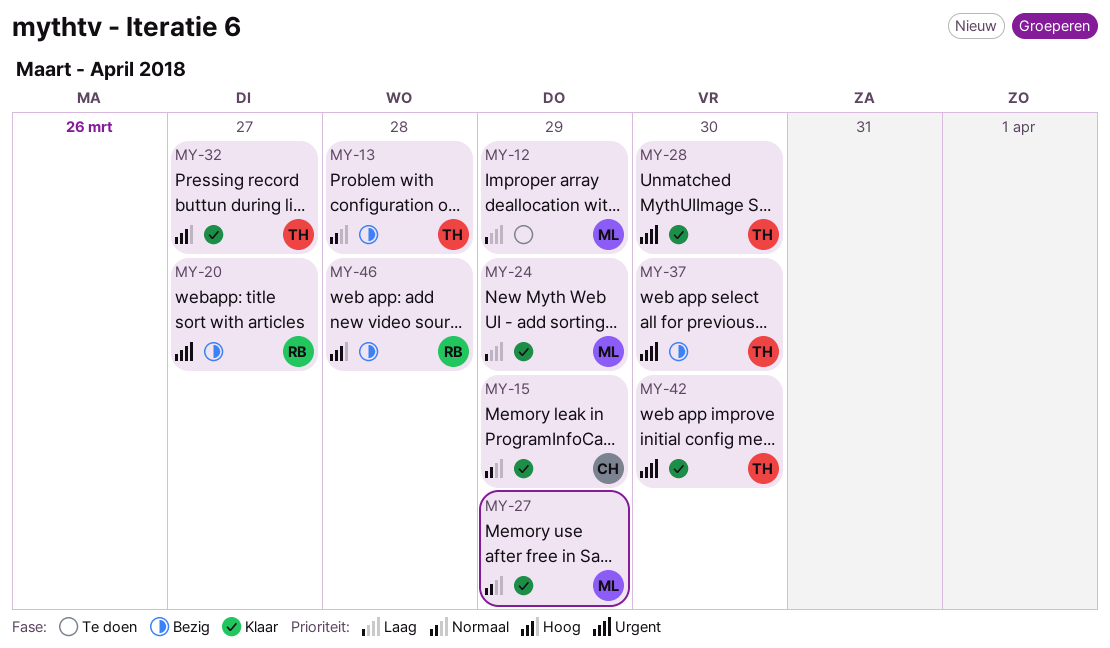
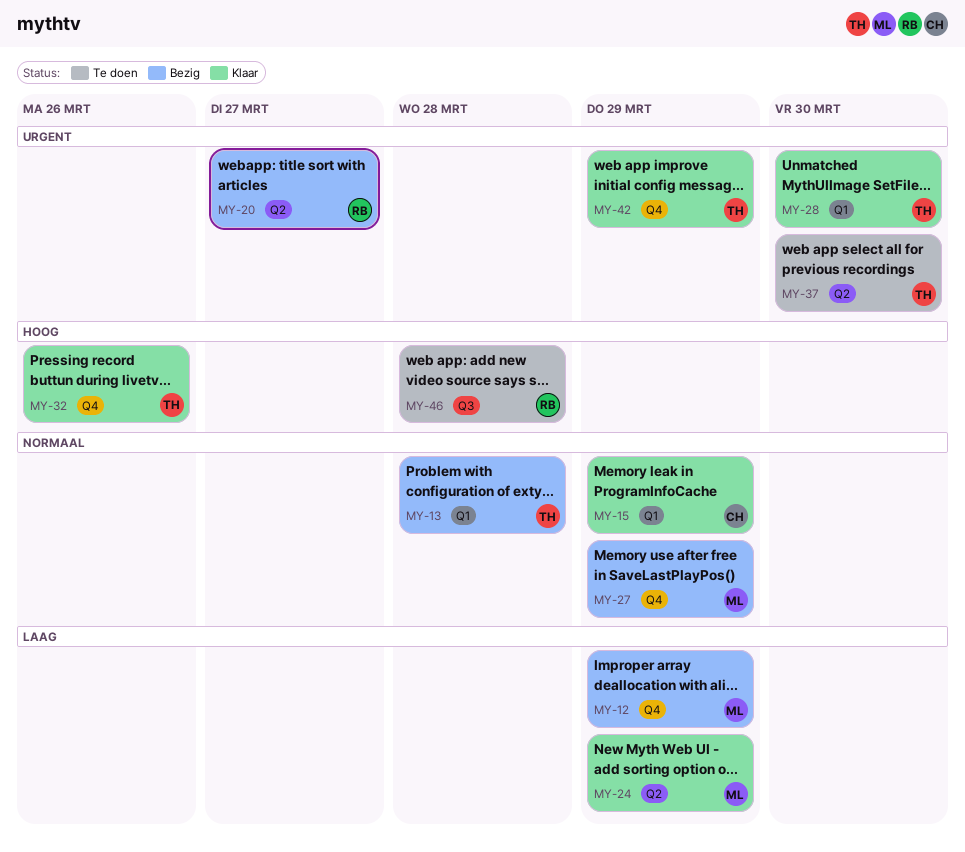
MY-12, status: Te doen -> Bezig
MY-27, status: Klaar -> Bezig
MY-32, due: Mar 27 -> Mar 26
MY-37, status: Bezig -> Te doen
MY-42, due: Mar 30 -> Mar 29
MY-46, status: Bezig -> Te doen

